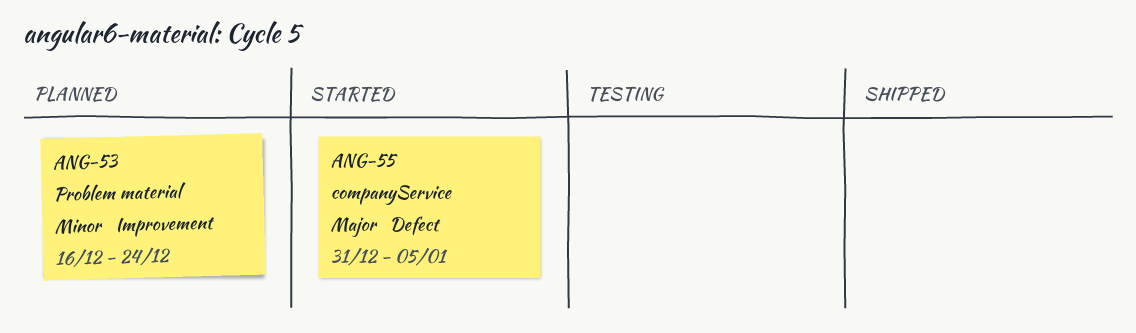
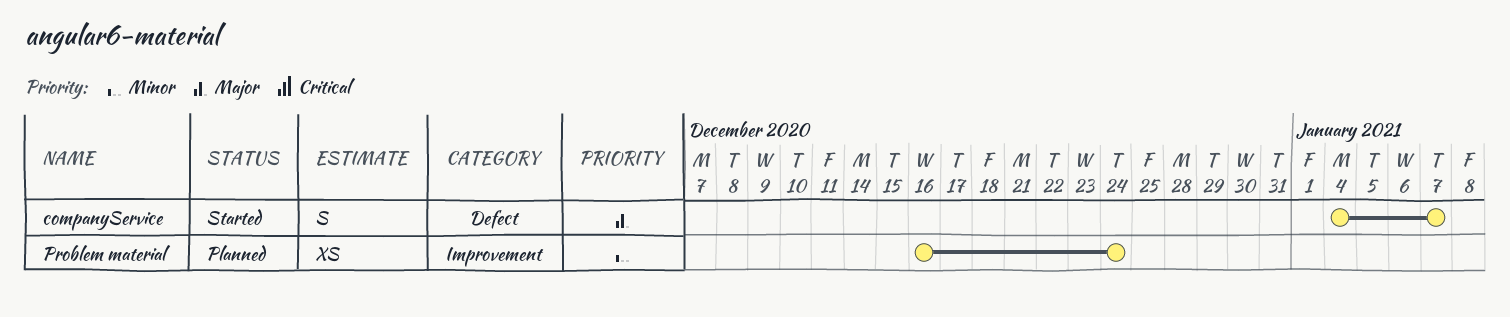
companyService, start: Dec 31 -> Jan 4
companyService, due: Jan 5 -> Jan 7

